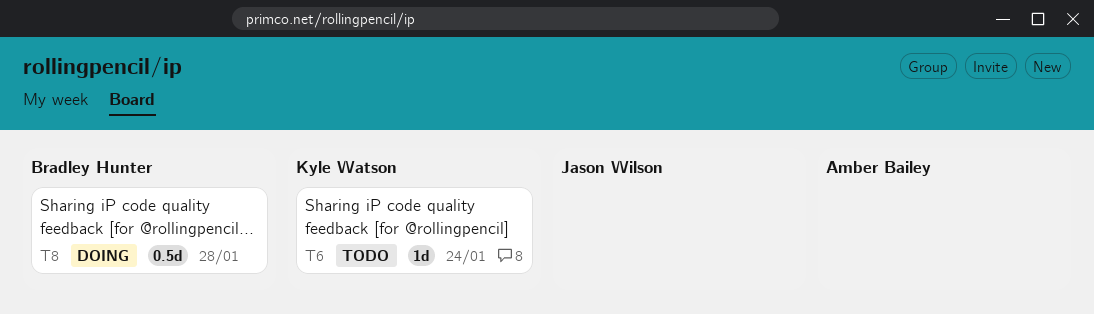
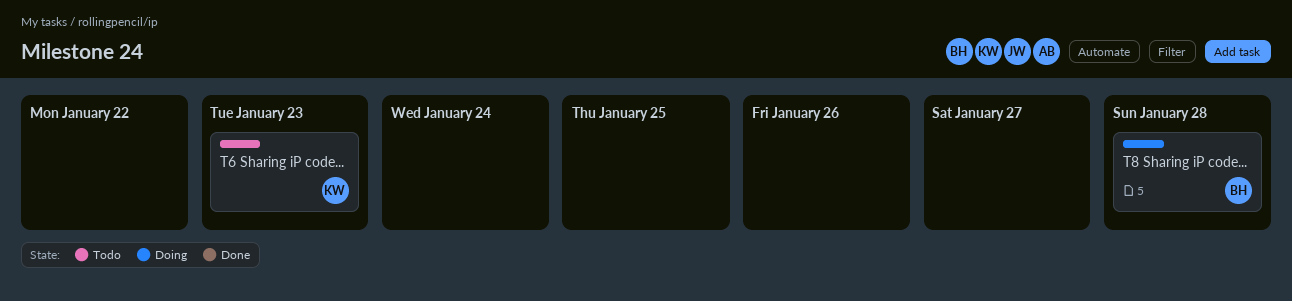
T6, due: Jan 24 -> Jan 23

